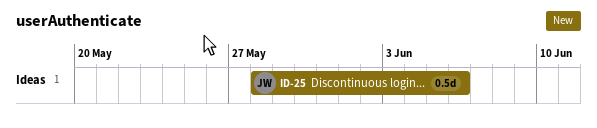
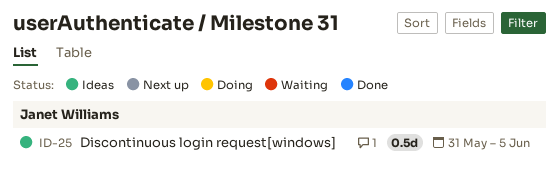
ID-25, start: May 28 -> May 31
ID-25, due: Jun 6 -> Jun 5

